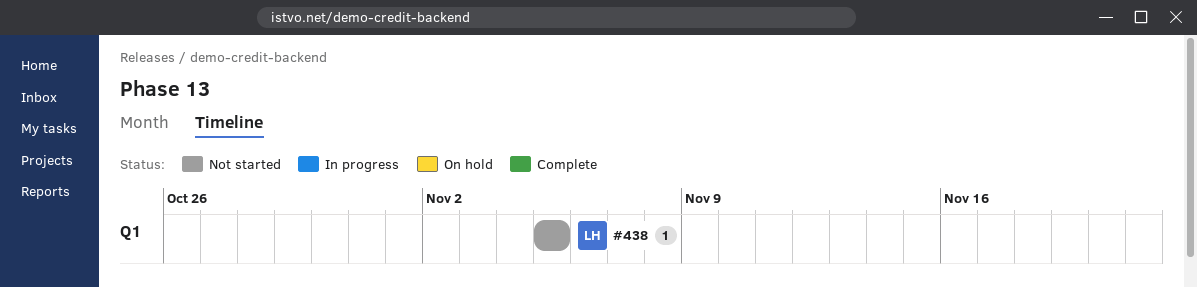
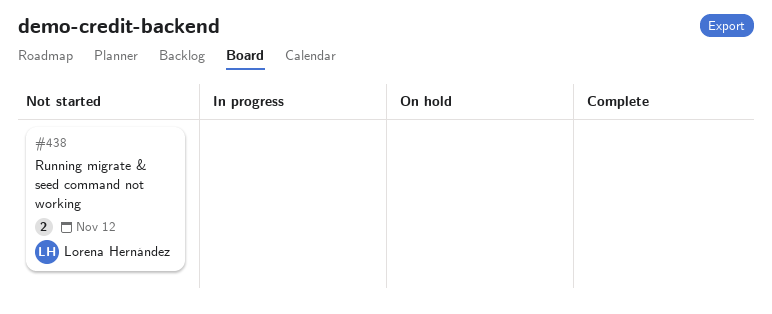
#438, estimate: 1 -> 2
#438, due: Nov 5 -> Nov 12

